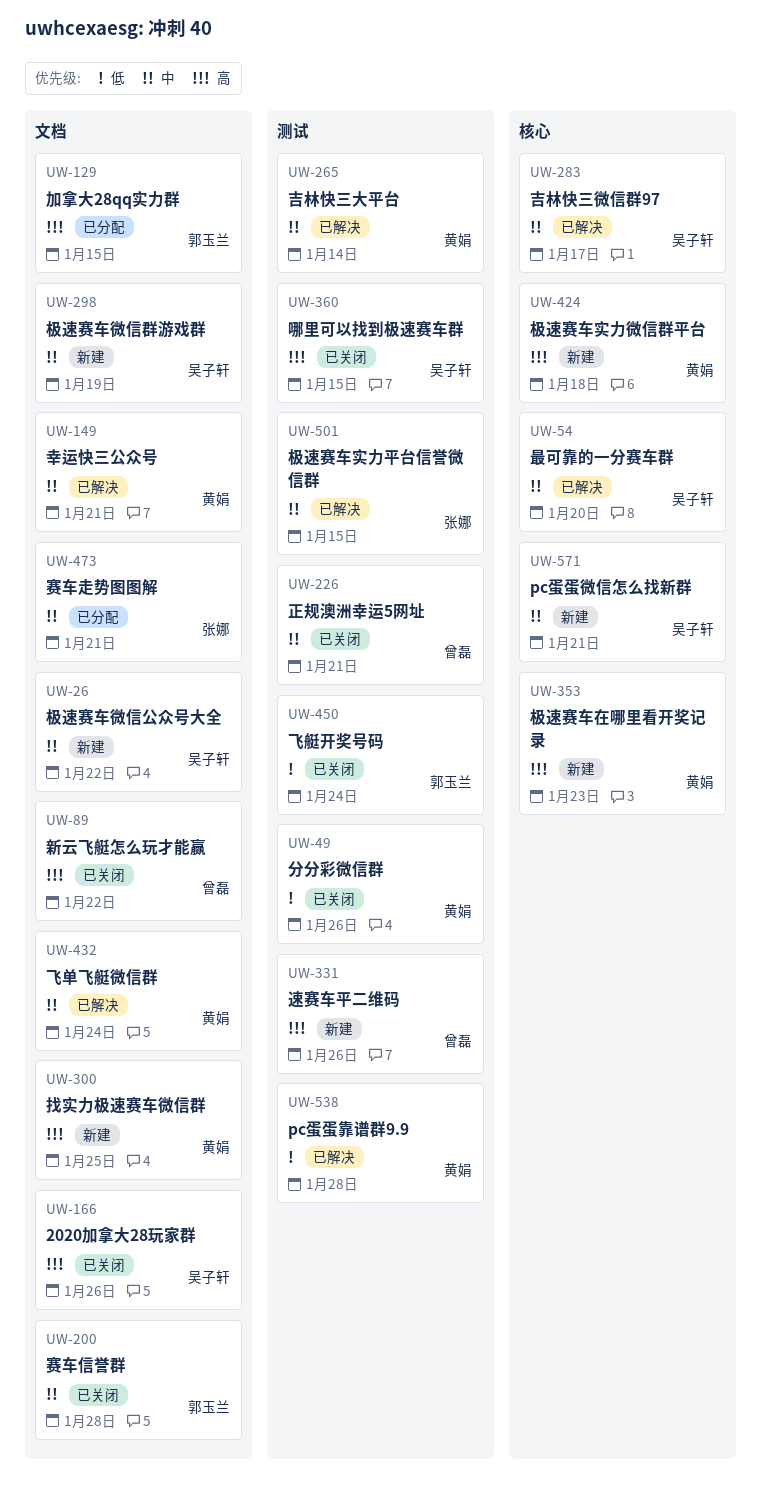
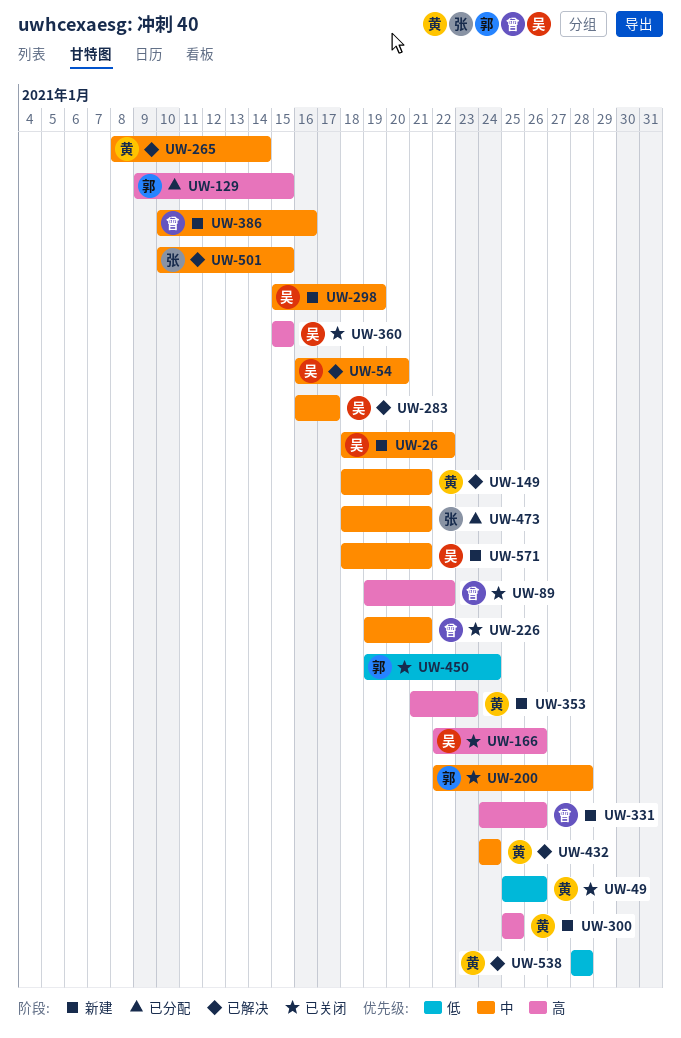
UW-386: none -> present
UW-424: present -> none

